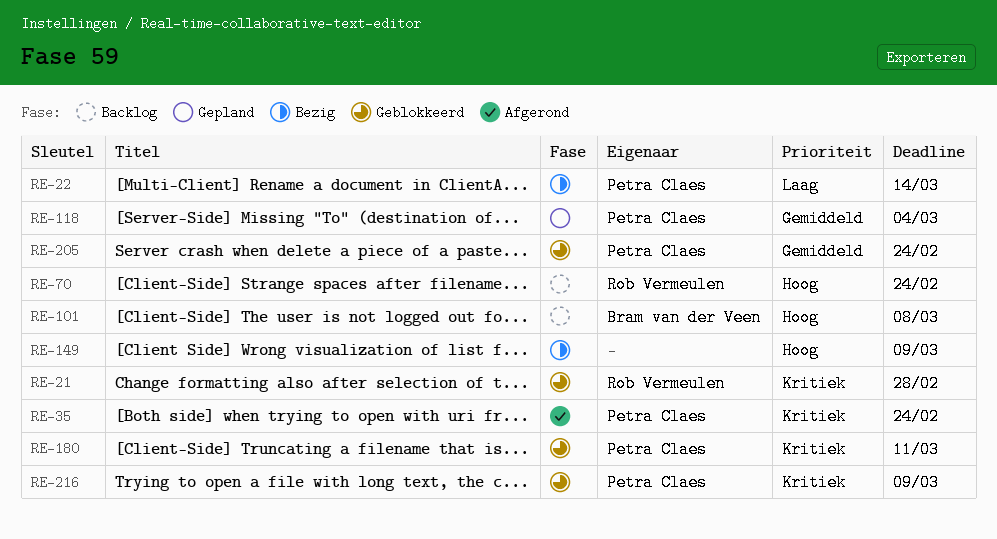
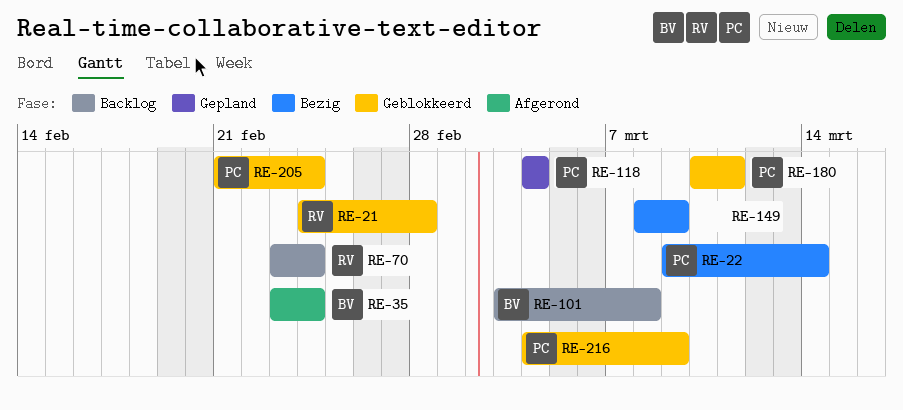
RE-35, owner: Petra Claes -> Bram van der Veen

